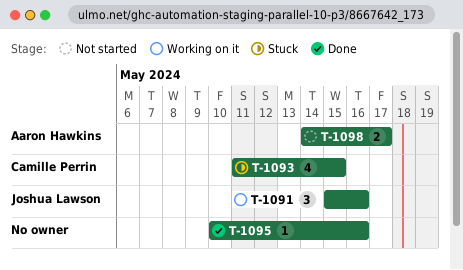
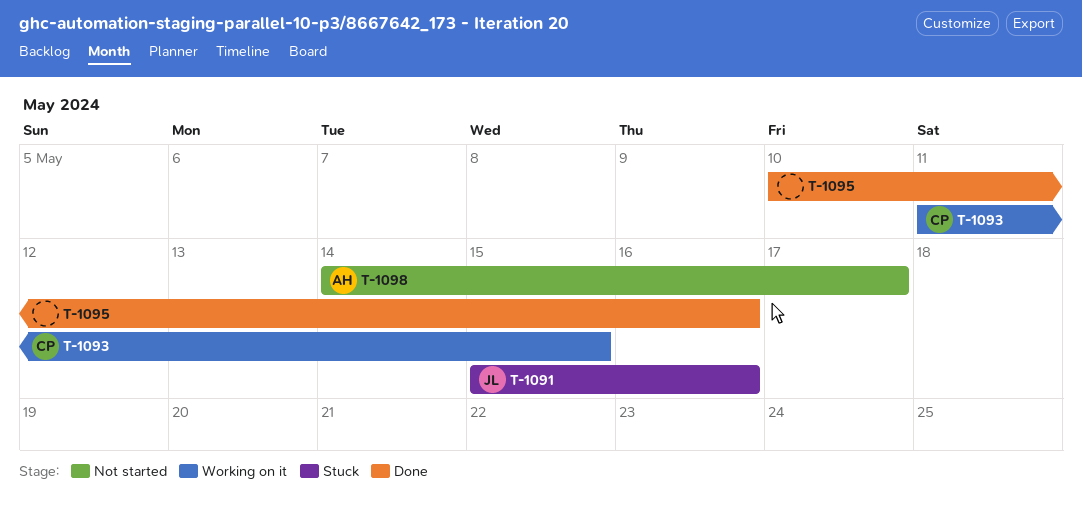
T-1091, status: Working on it -> Stuck
T-1093, status: Stuck -> Working on it

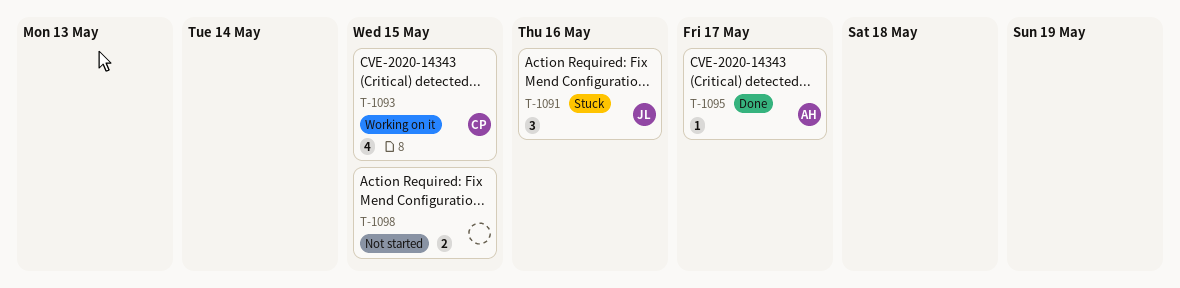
T-1095, owner: none -> AH
T-1095, due: May 16 -> May 17
T-1098, owner: AH -> none
T-1098, due: May 17 -> May 15

